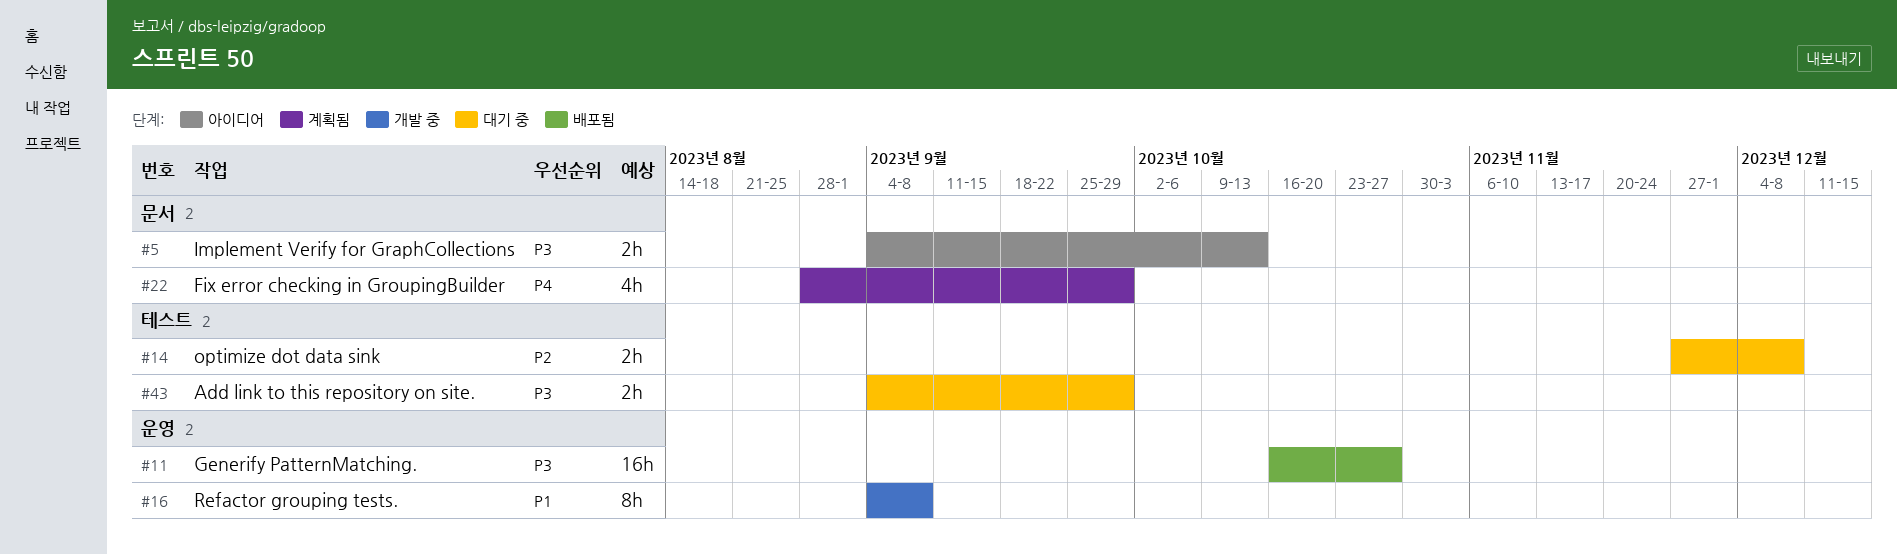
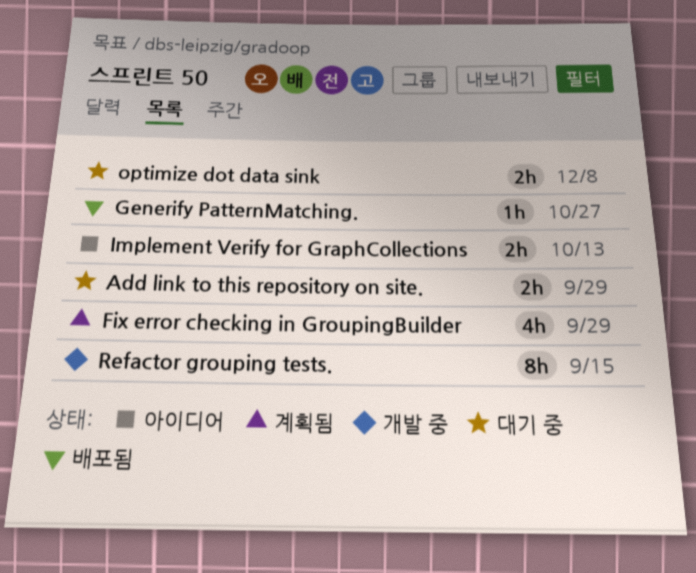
Generify PatternMatching., estimate: 16h -> 1h
Refactor grouping tests., due: Sep 8 -> Sep 15

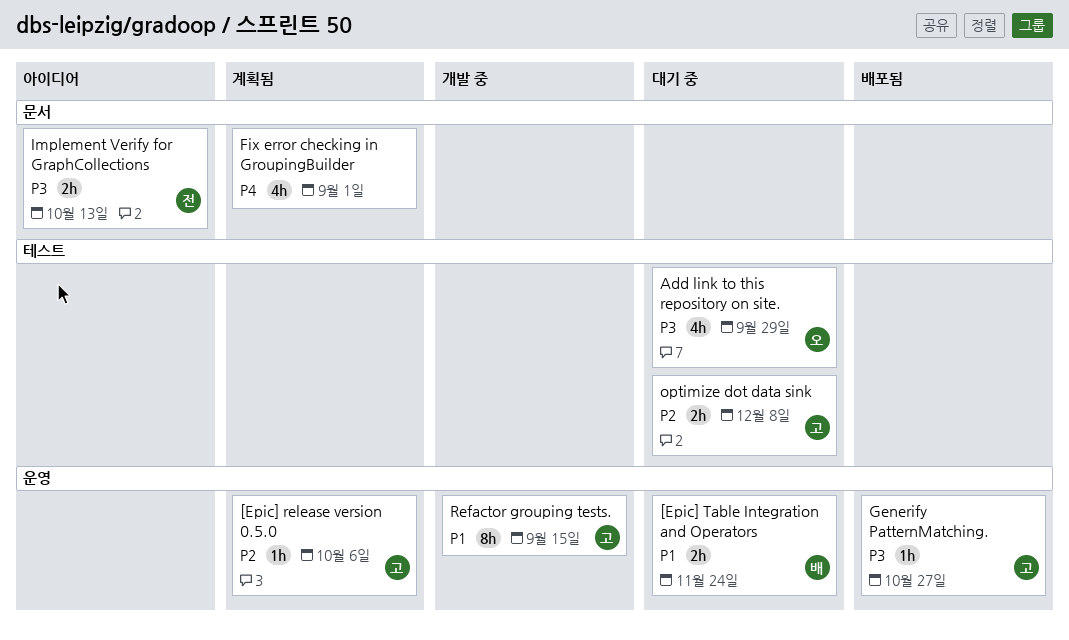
[Epic] release version 0.5.0: none -> present
[Epic] Table Integration and Operators: none -> present
Add link to this repository on site., estimate: 2h -> 4h
Fix error checking in GroupingBuilder, due: Sep 29 -> Sep 1

